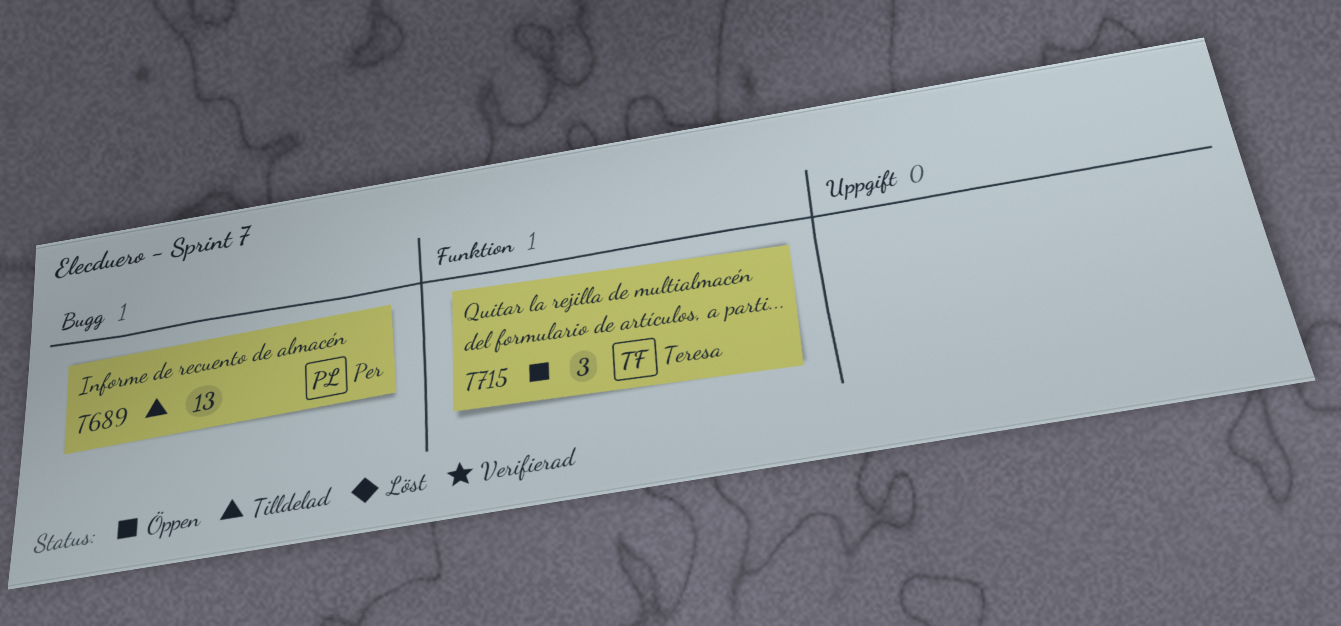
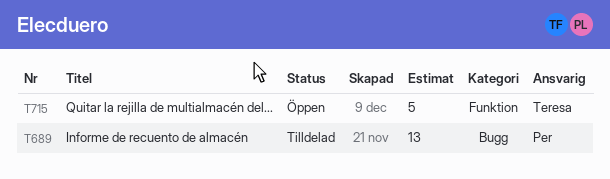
T715, estimate: 3 -> 5

